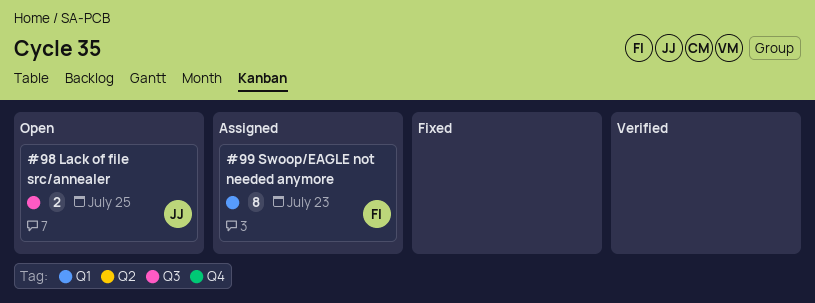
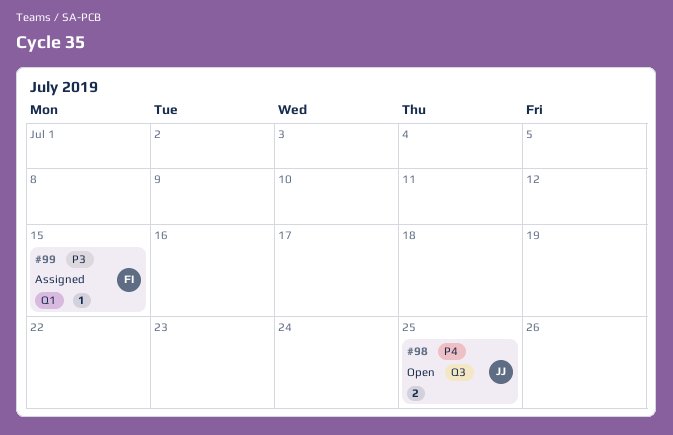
#99, estimate: 8 -> 1
#99, due: Jul 23 -> Jul 15

